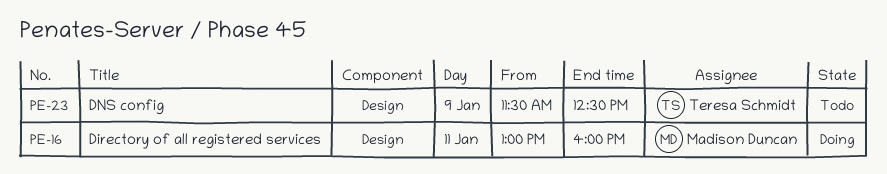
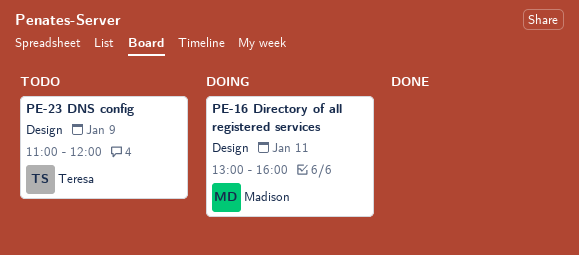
PE-23, begins: 11:30 -> 11:00
PE-23, ends: 12:30 -> 12:00

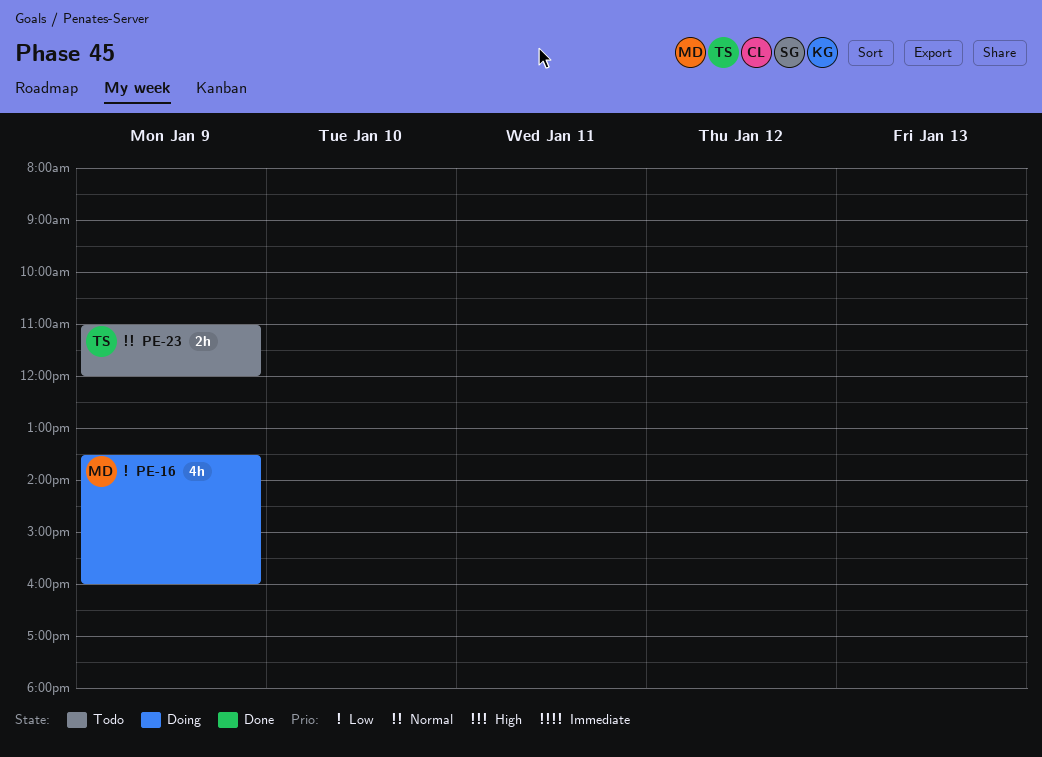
PE-16, day: Jan 11 -> Jan 9
PE-16, begins: 13:00 -> 13:30

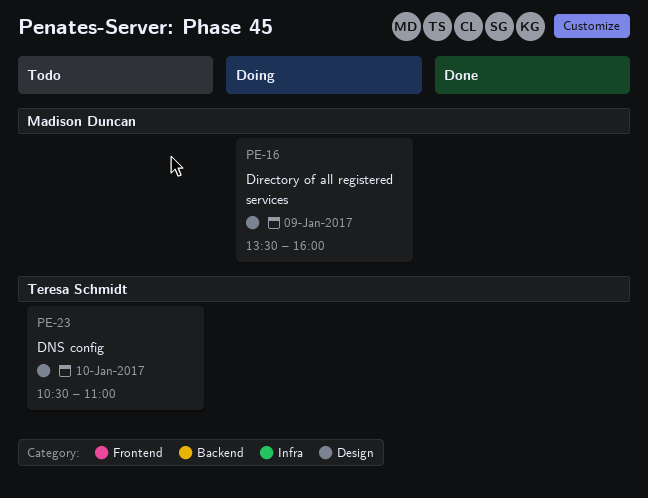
PE-23, day: Jan 9 -> Jan 10
PE-23, begins: 11:00 -> 10:30
PE-23, ends: 12:00 -> 11:00

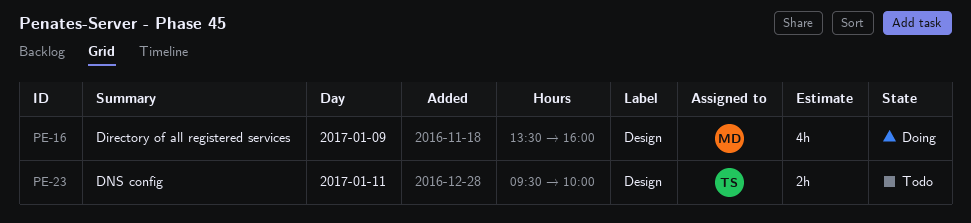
PE-23, day: Jan 10 -> Jan 11
PE-23, begins: 10:30 -> 09:30
PE-23, ends: 11:00 -> 10:00

